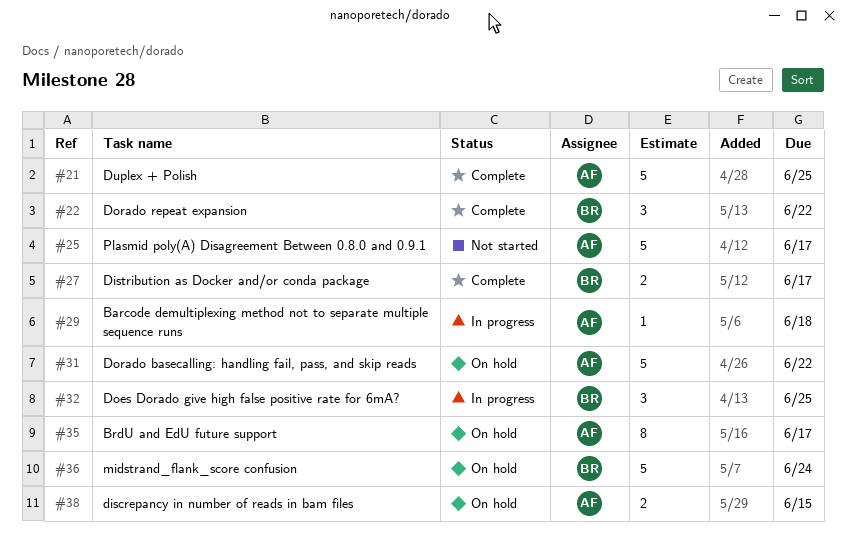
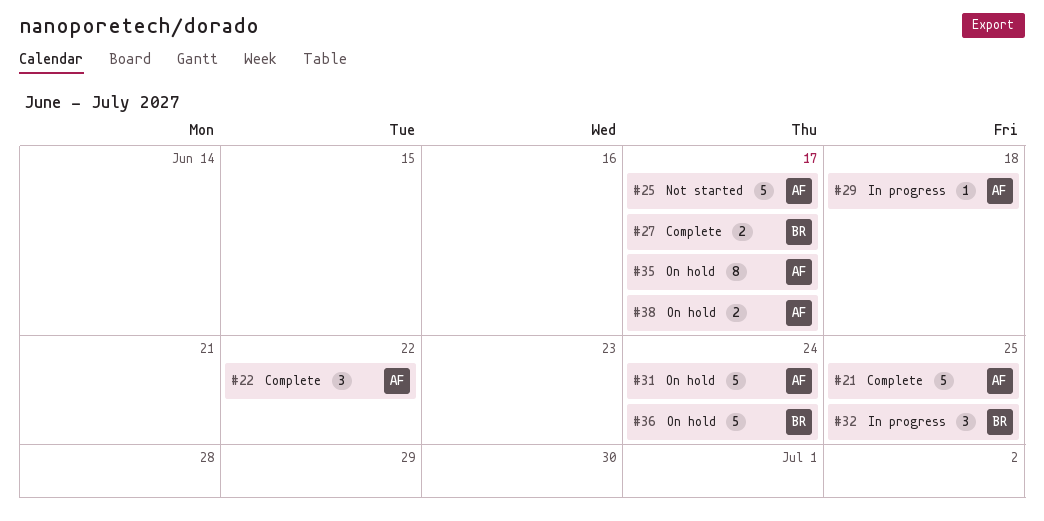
#22, owner: BR -> AF
#31, due: Jun 22 -> Jun 24
#38, due: Jun 15 -> Jun 17

